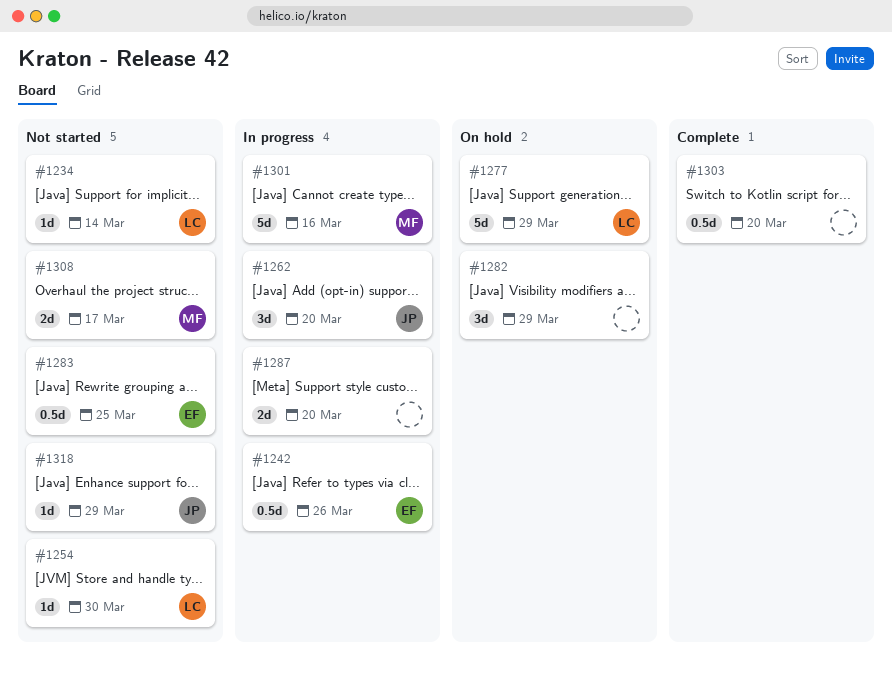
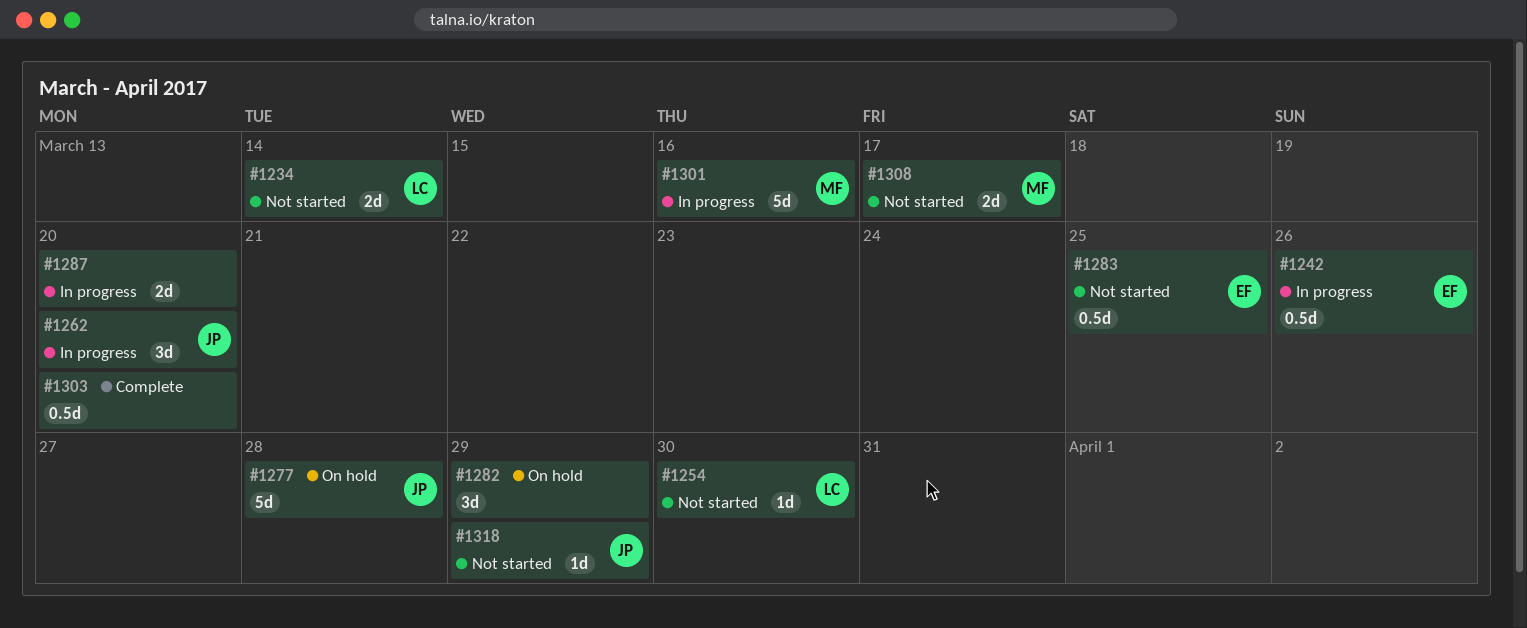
#1234, estimate: 1d -> 2d
#1277, owner: LC -> JP
#1277, due: Mar 29 -> Mar 28

